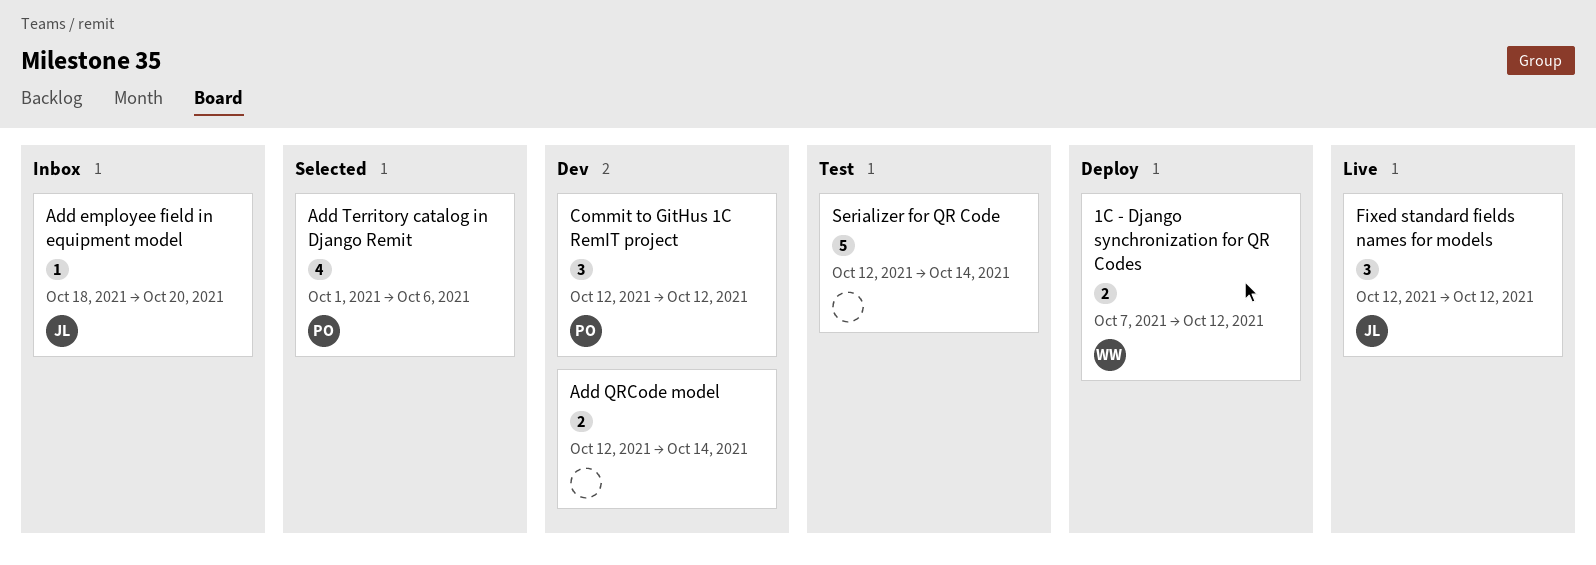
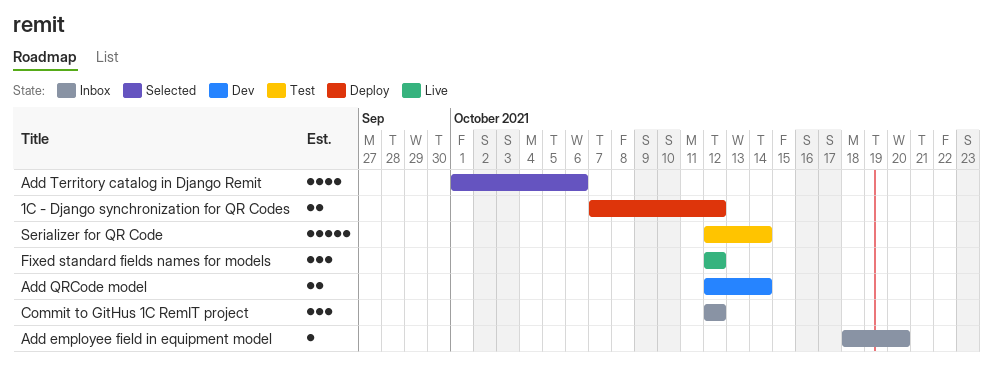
Commit to GitHus 1C RemIT project, status: Dev -> Inbox

